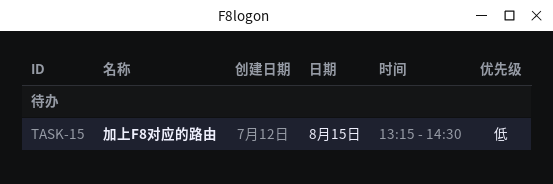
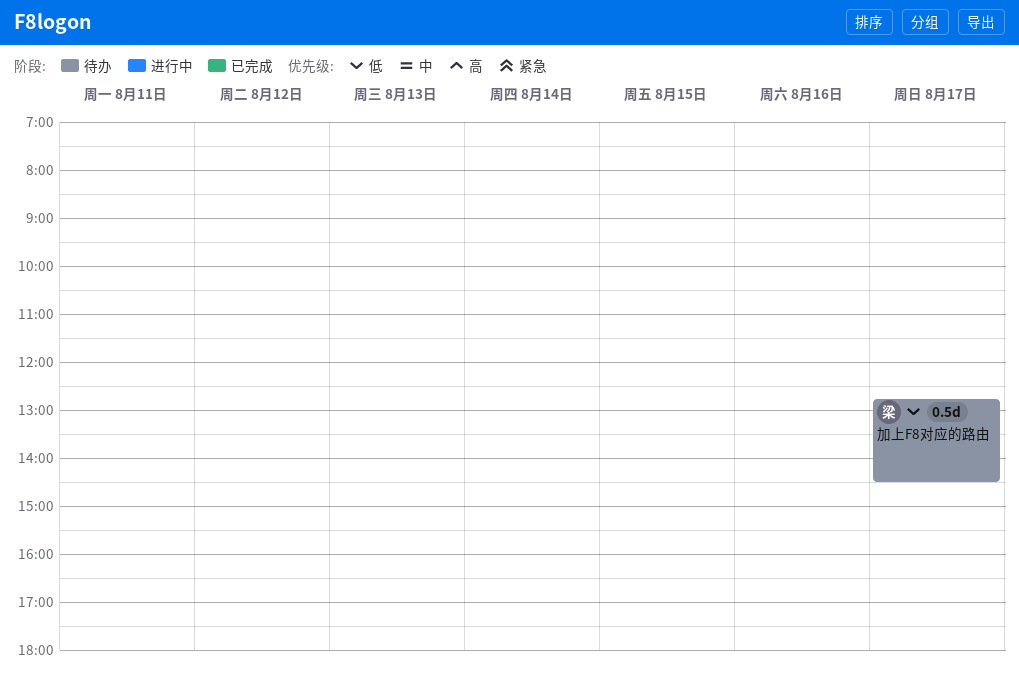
加上F8对应的路由, day: Aug 15 -> Aug 17
加上F8对应的路由, begins: 13:15 -> 12:45

